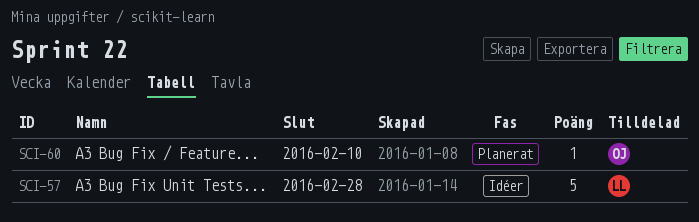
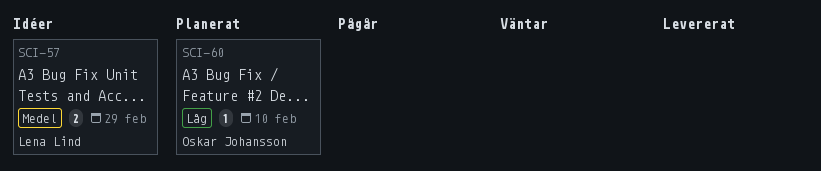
SCI-57, estimate: 5 -> 2
SCI-57, due: Feb 28 -> Feb 29

